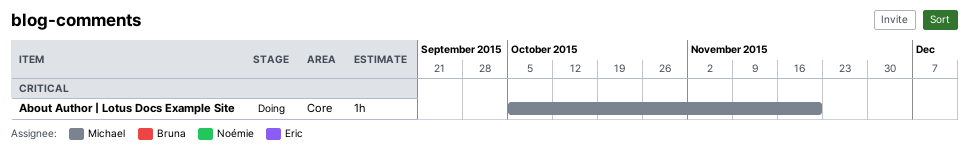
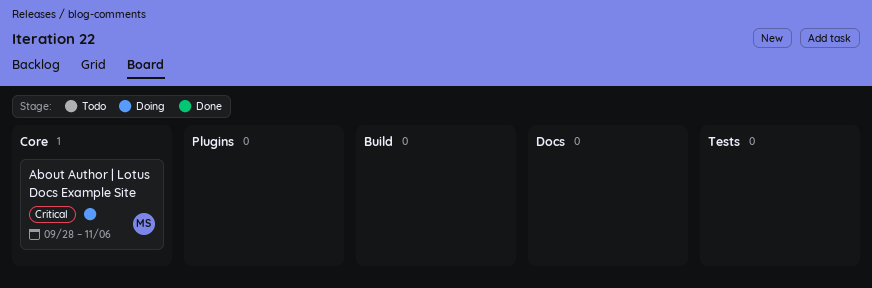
About Author | Lotus Docs Example Site, start: Oct 5 -> Sep 28
About Author | Lotus Docs Example Site, due: Nov 20 -> Nov 6

